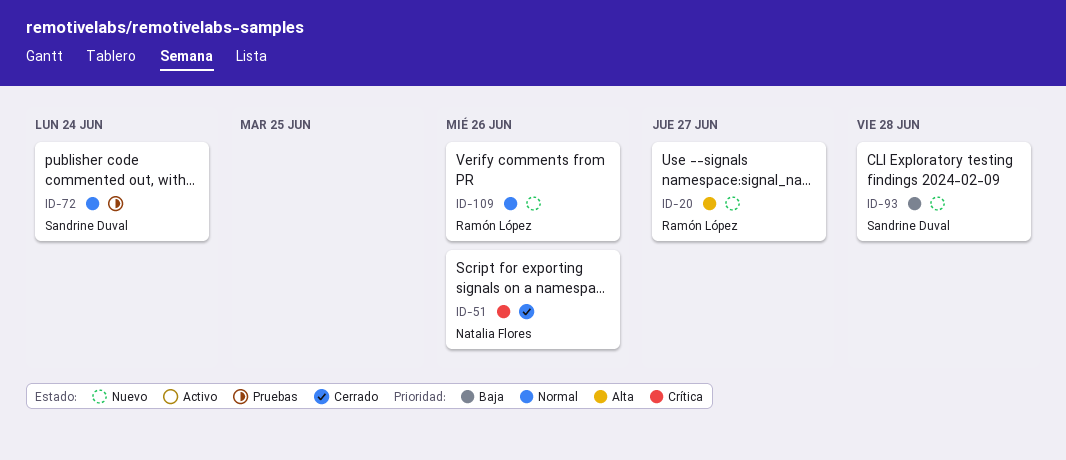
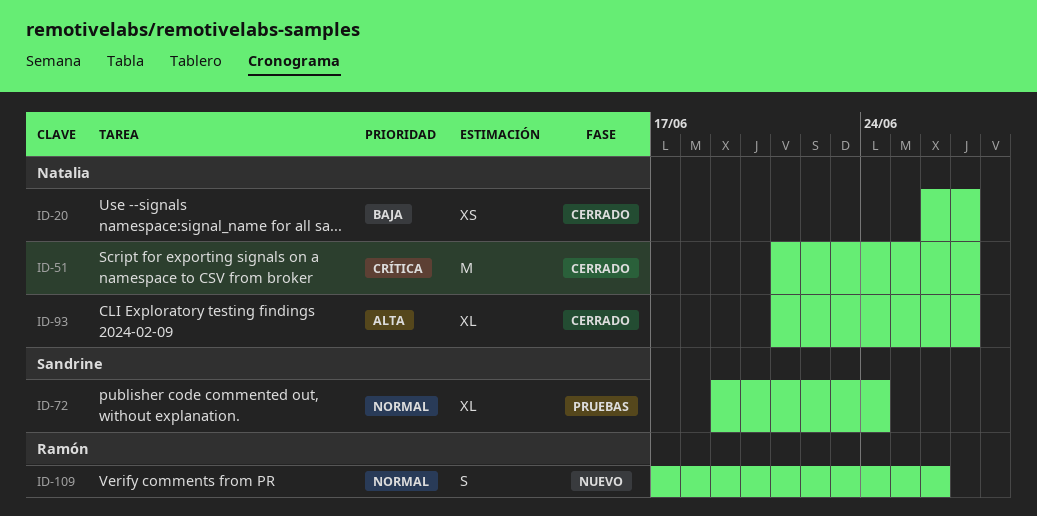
ID-20, status: Nuevo -> Cerrado
ID-20, owner: Ramón López -> Natalia Flores
ID-20, priority: Alta -> Baja
ID-51, due: Jun 26 -> Jun 27
ID-93, status: Nuevo -> Cerrado
ID-93, owner: Sandrine Duval -> Natalia Flores
ID-93, priority: Baja -> Alta
ID-93, due: Jun 28 -> Jun 27

